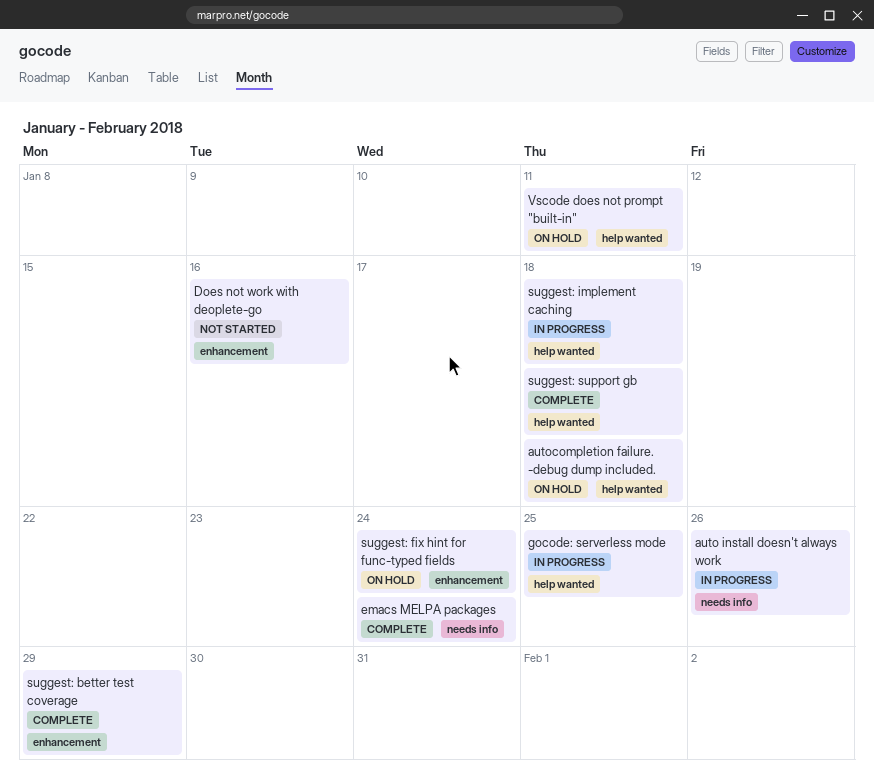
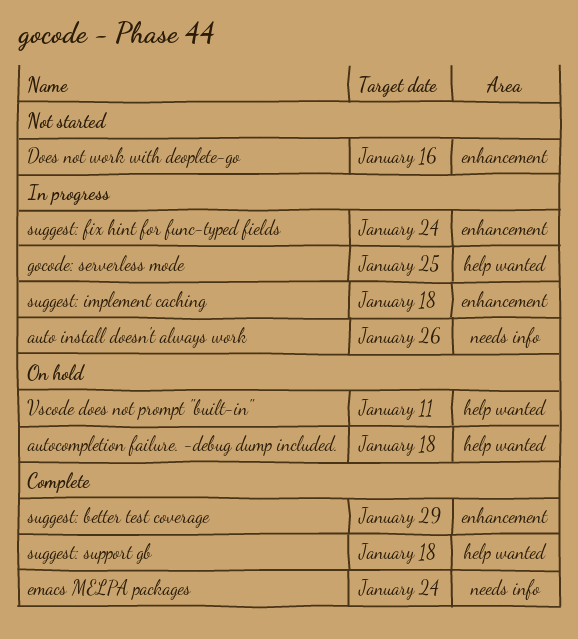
suggest: fix hint for func-typed fields, status: On hold -> In progress
suggest: implement caching, label: help wanted -> enhancement

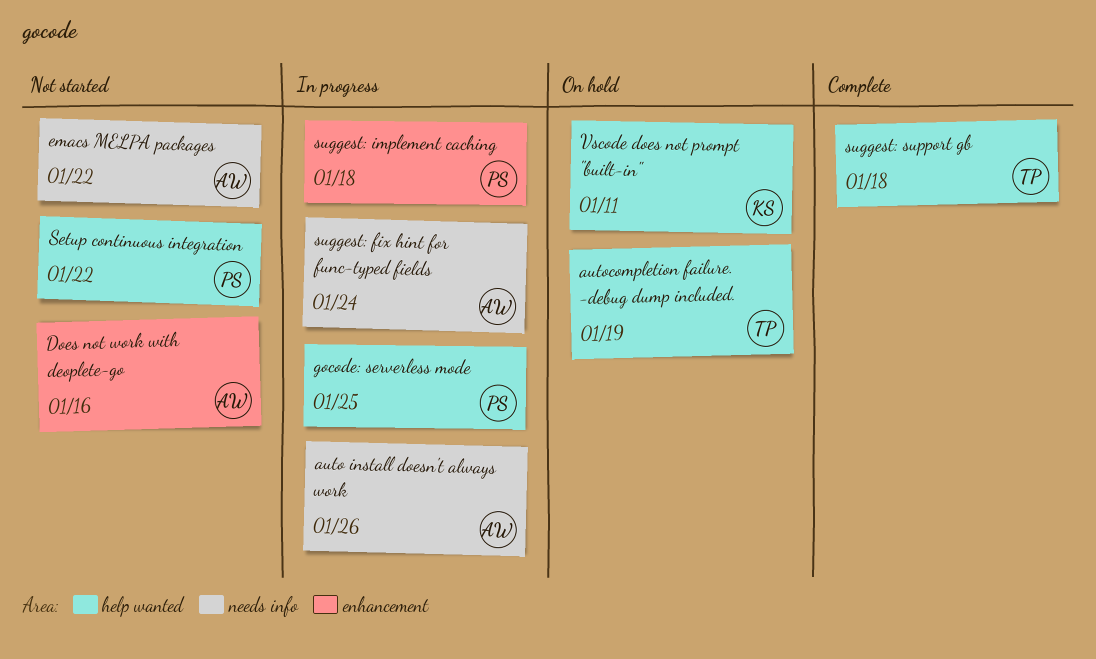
autocompletion failure. -debug dump included., due: Jan 18 -> Jan 19
emacs MELPA packages, status: Complete -> Not started
emacs MELPA packages, due: Jan 24 -> Jan 22
Setup continuous integration: none -> present
suggest: better test coverage: present -> none
suggest: fix hint for func-typed fields, label: enhancement -> needs info

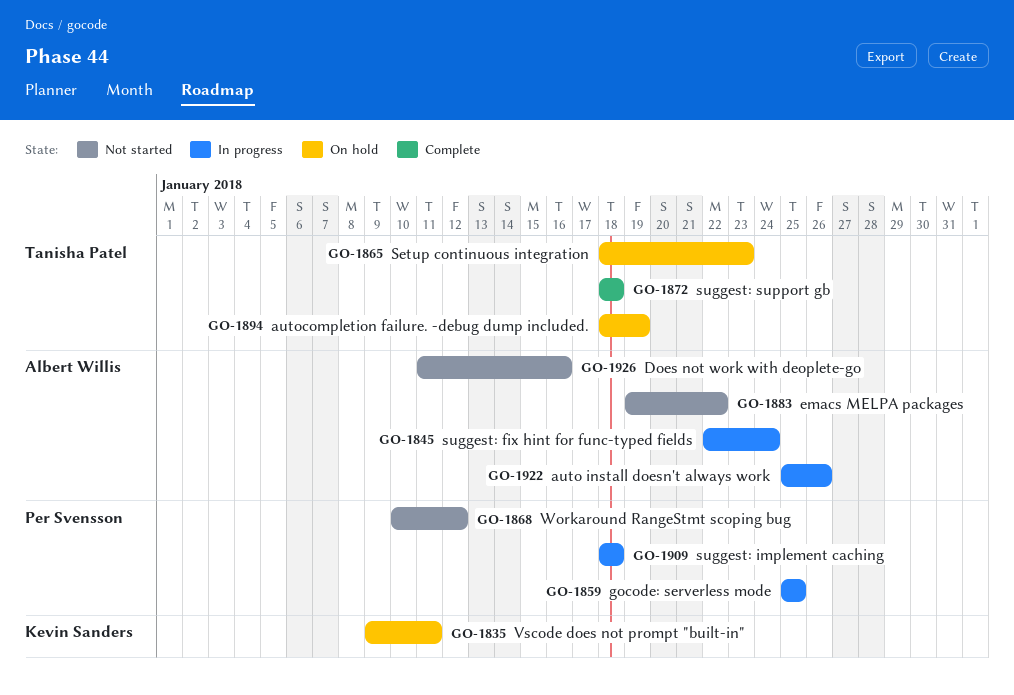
Setup continuous integration, status: Not started -> On hold
Setup continuous integration, owner: Per Svensson -> Tanisha Patel
Setup continuous integration, due: Jan 22 -> Jan 23
Workaround RangeStmt scoping bug: none -> present

